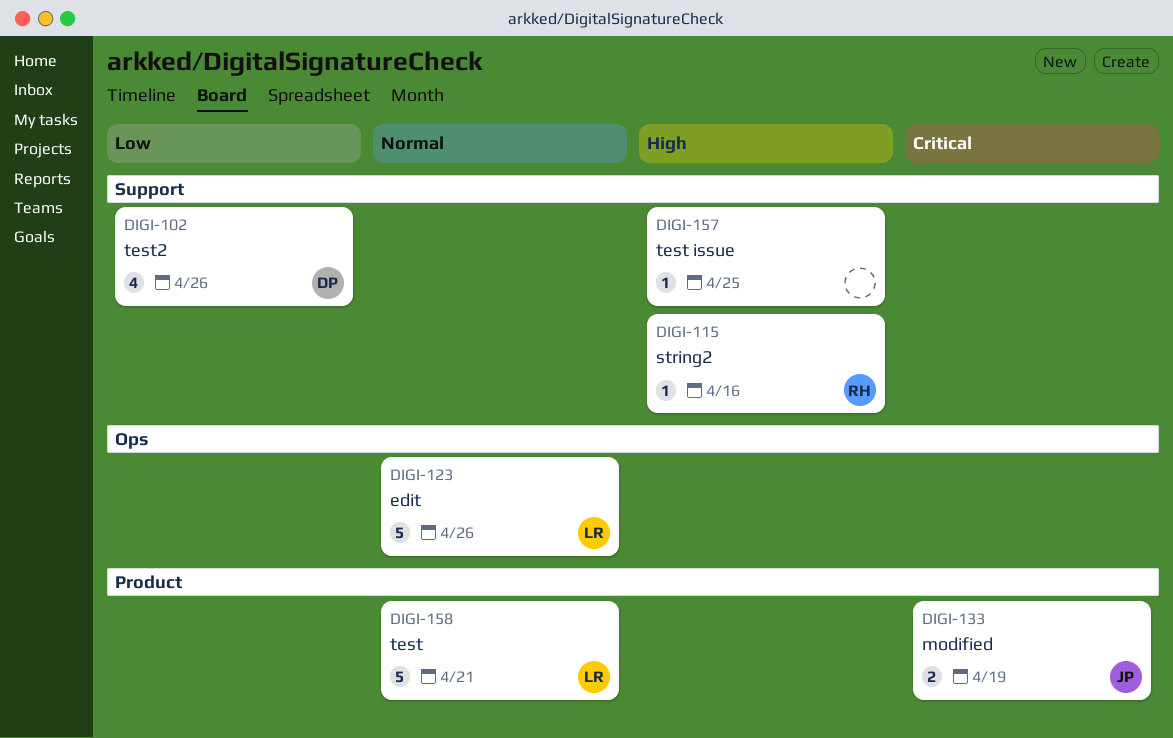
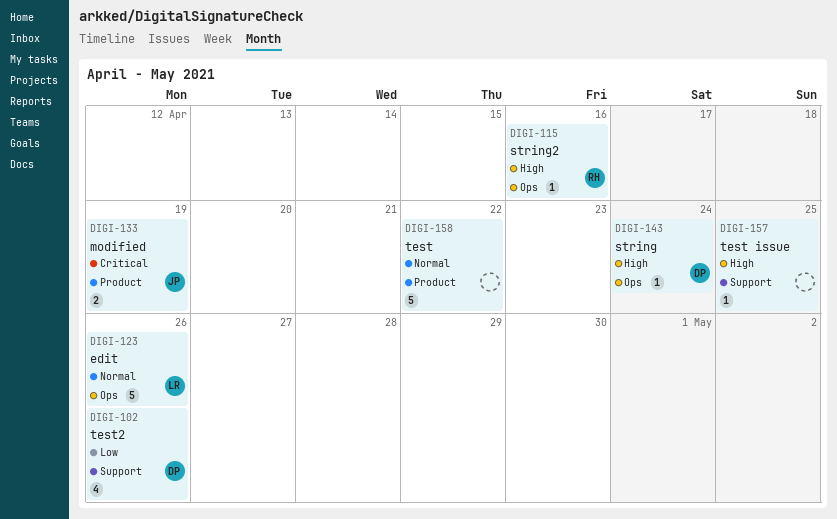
DIGI-115, label: Support -> Ops
DIGI-143: none -> present
DIGI-158, owner: LR -> none
DIGI-158, due: Apr 21 -> Apr 22

